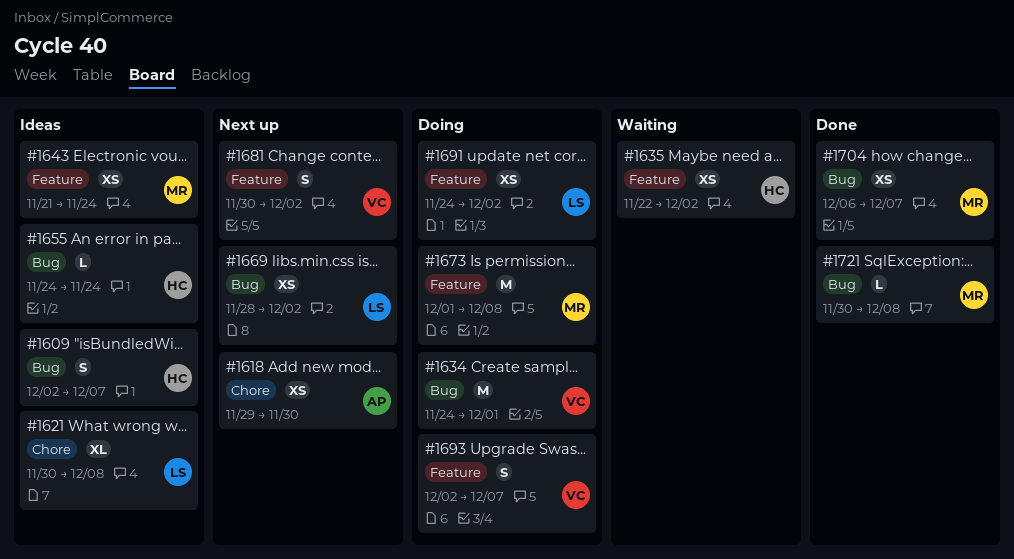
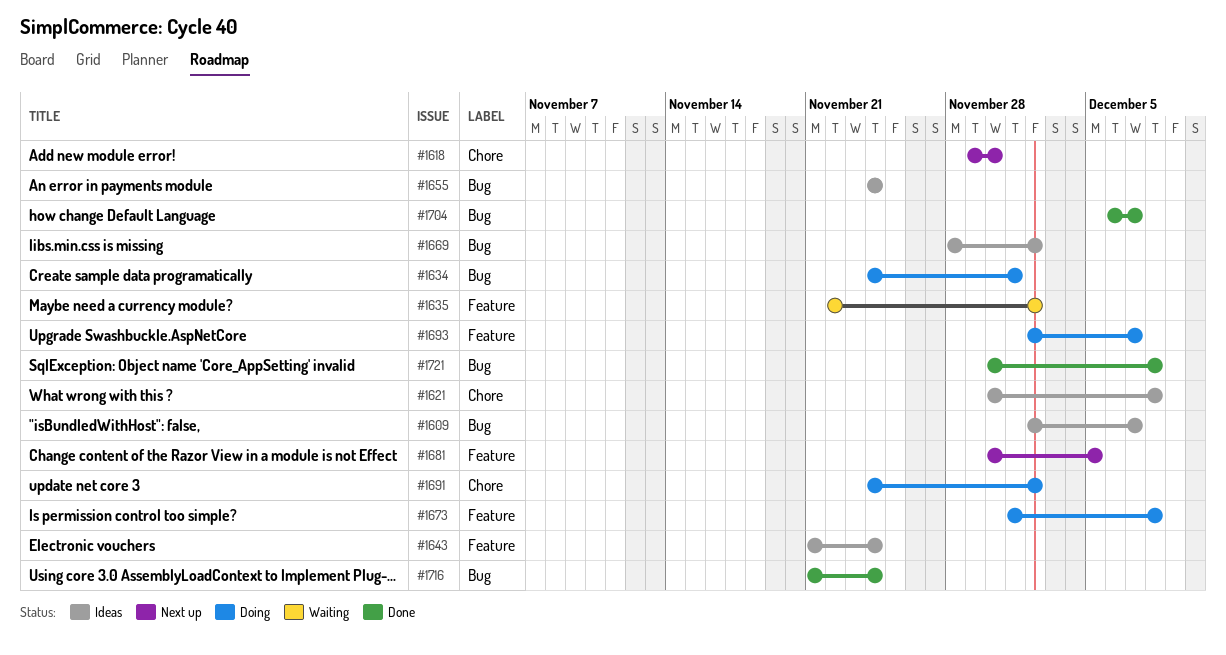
#1669, status: Next up -> Ideas
#1681, due: Dec 2 -> Dec 5
#1691, label: Feature -> Chore
#1716: none -> present

